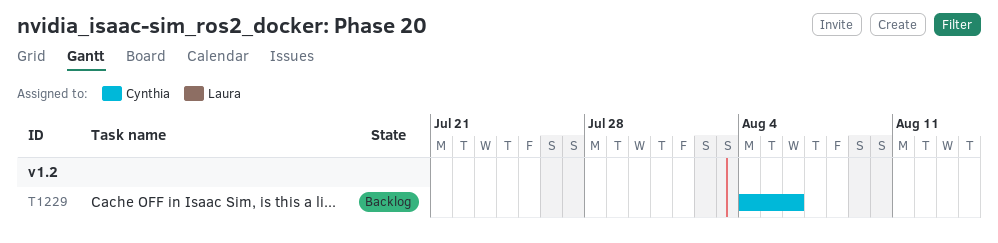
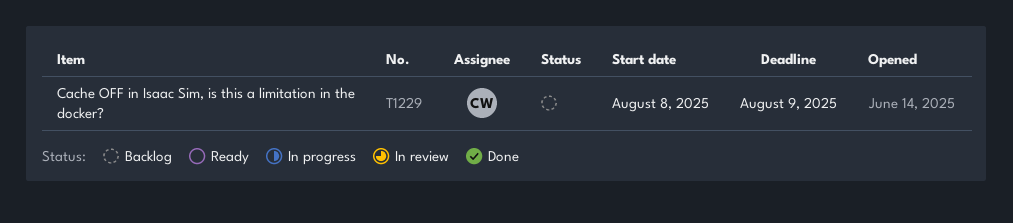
T1229, start: Aug 4 -> Aug 8
T1229, due: Aug 6 -> Aug 9

